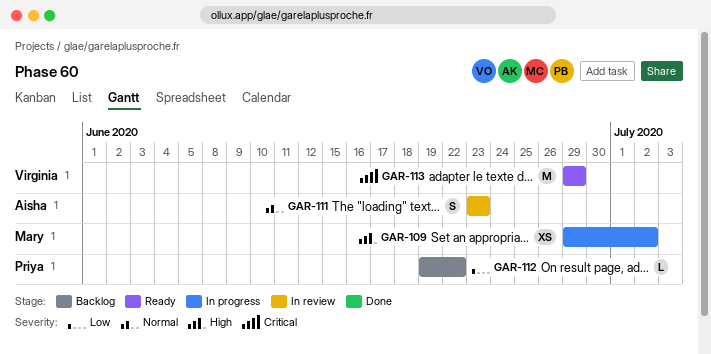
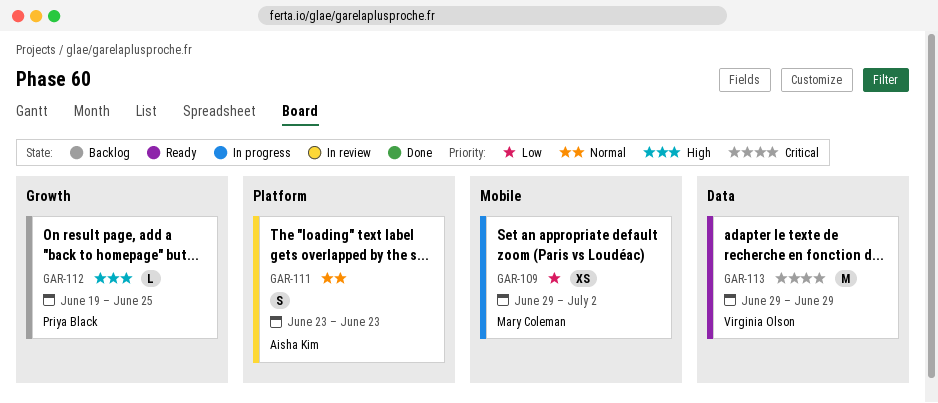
GAR-109, priority: High -> Low
GAR-112, priority: Low -> High
GAR-112, due: Jun 22 -> Jun 25

